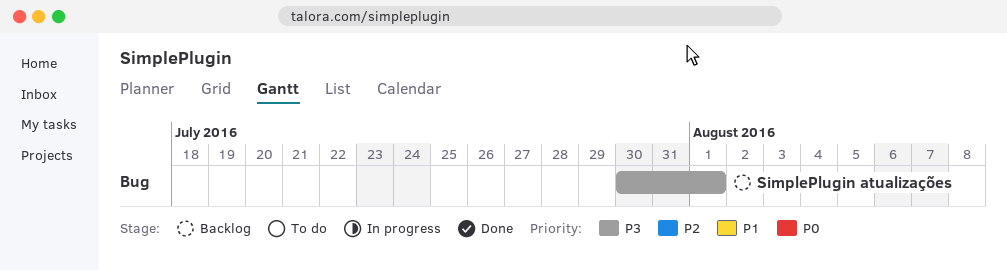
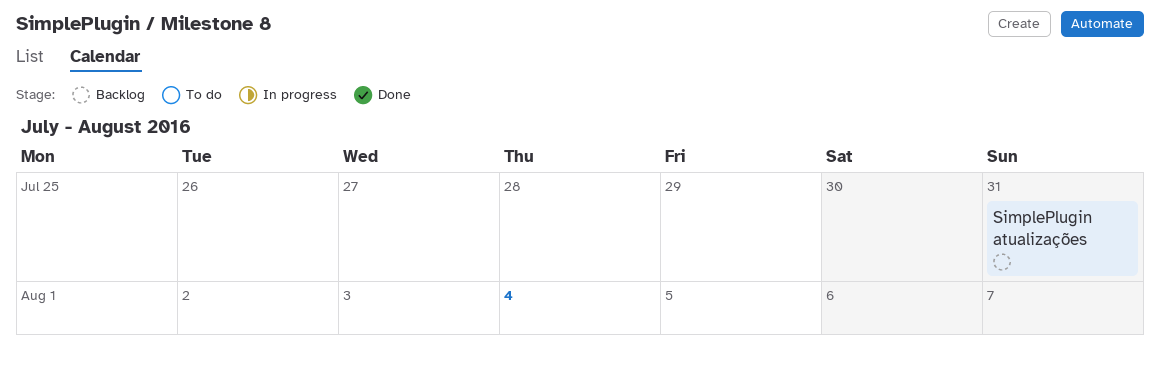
SimplePlugin atualizações, due: Aug 1 -> Jul 31

